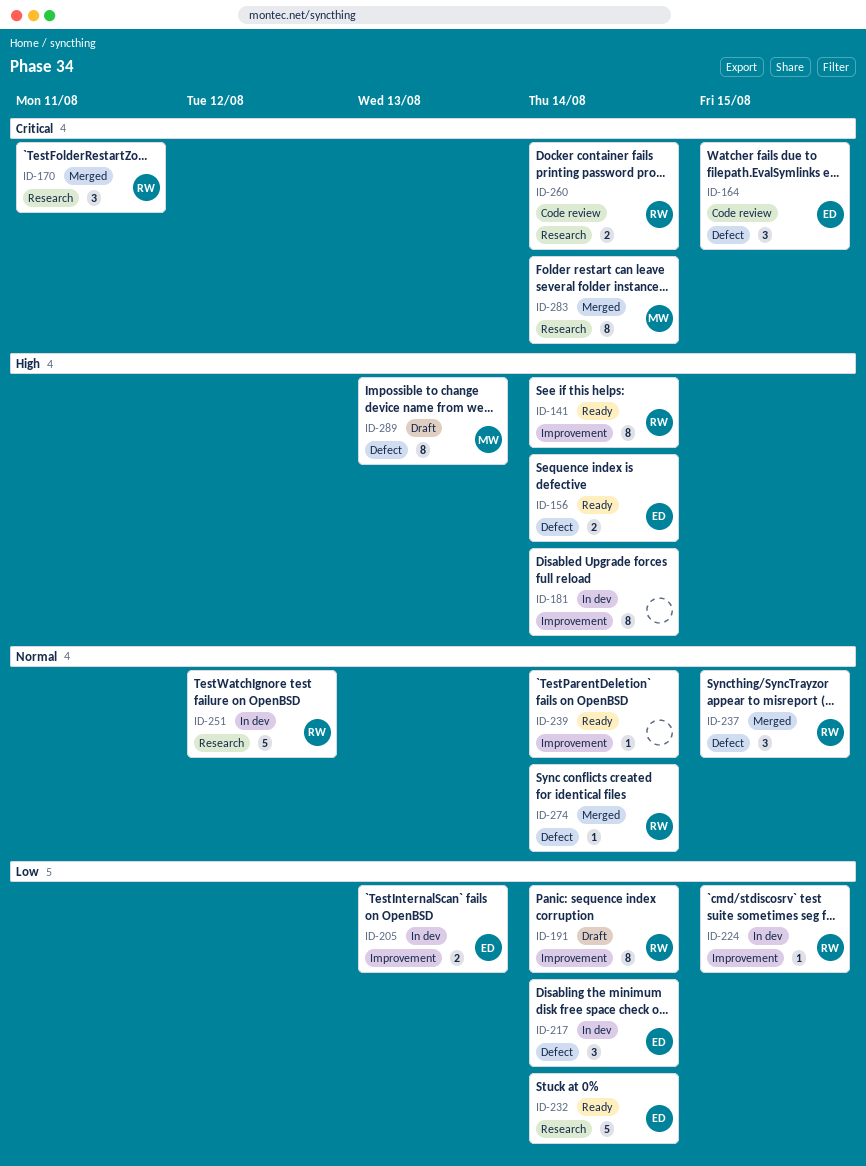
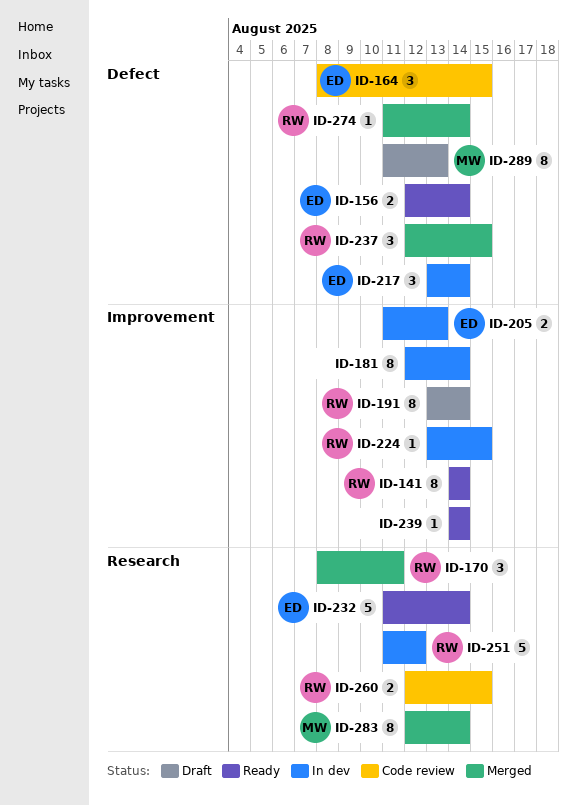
ID-260, due: Aug 14 -> Aug 15

